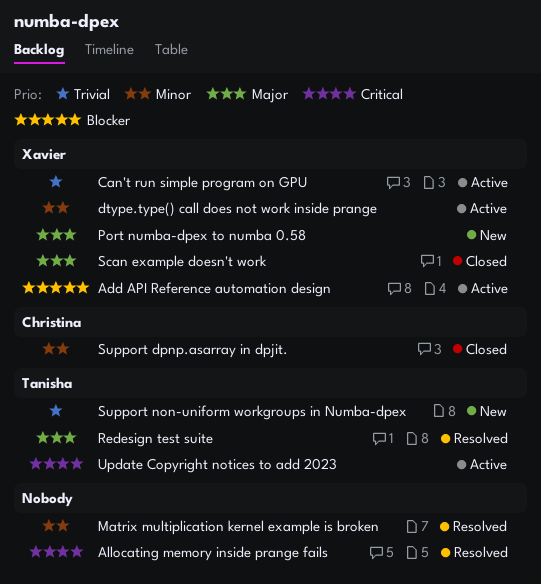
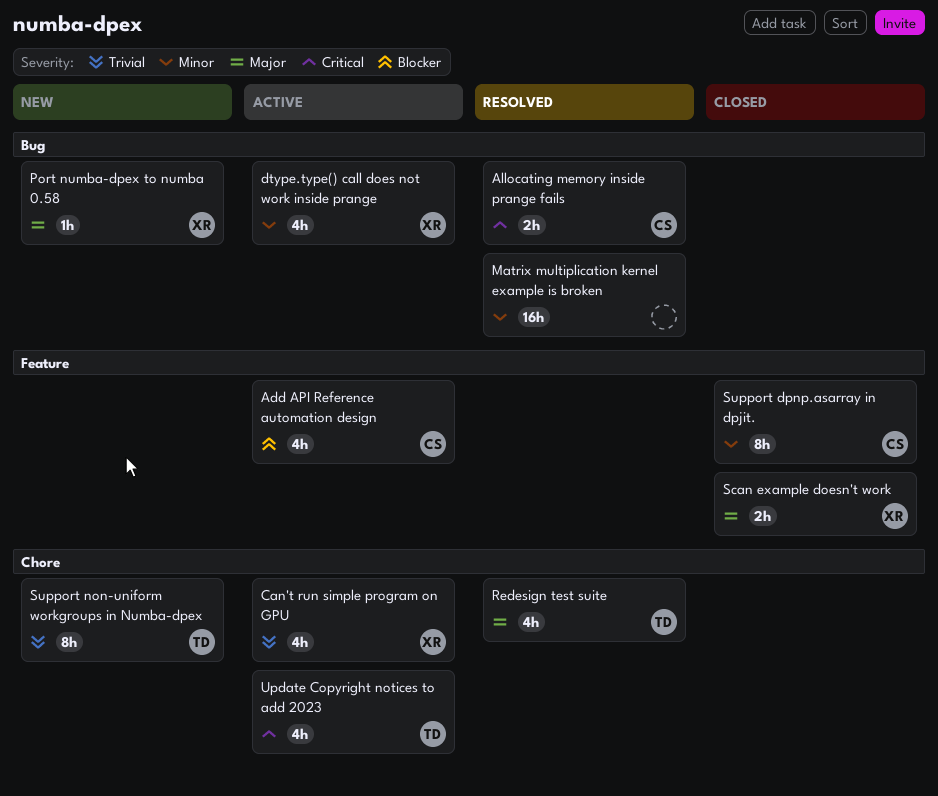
Add API Reference automation design, owner: Xavier -> Christina
Allocating memory inside prange fails, owner: none -> Christina

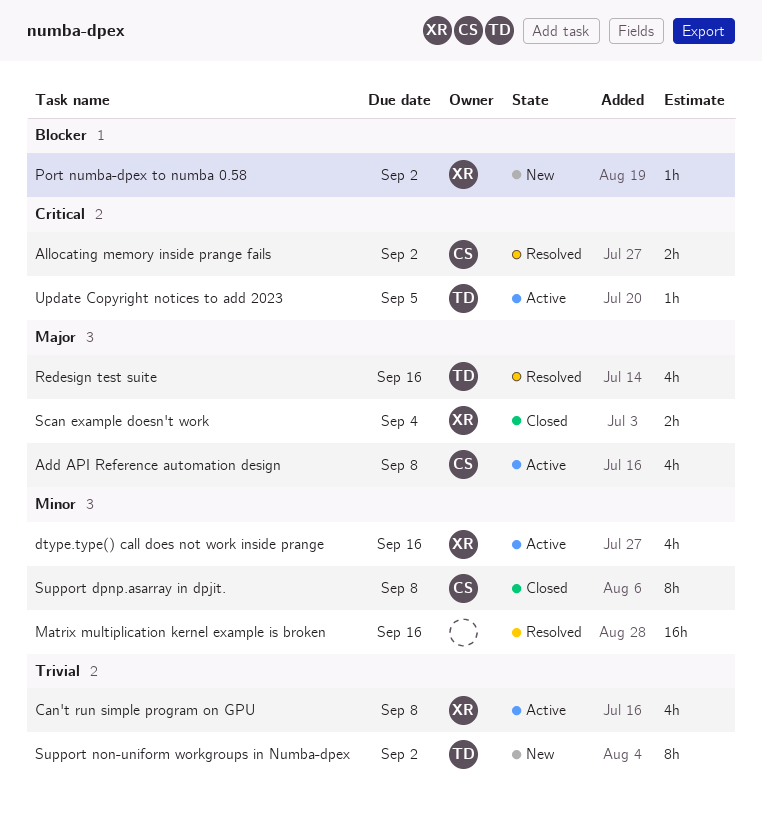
Add API Reference automation design, priority: Blocker -> Major
Port numba-dpex to numba 0.58, priority: Major -> Blocker
Update Copyright notices to add 2023, estimate: 4h -> 1h

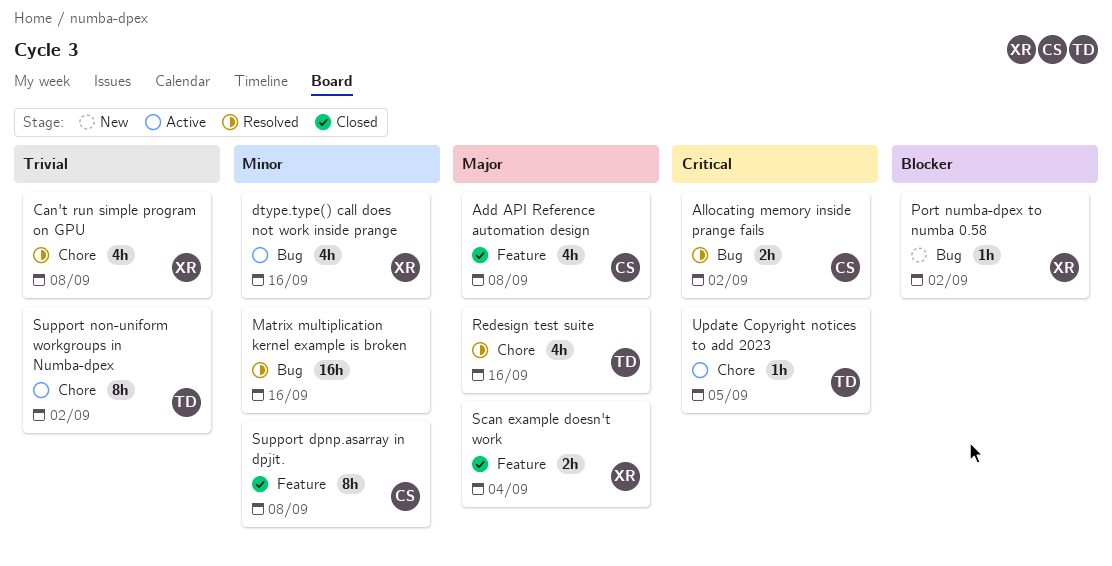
Add API Reference automation design, status: Active -> Closed
Can't run simple program on GPU, status: Active -> Resolved
Support non-uniform workgroups in Numba-dpex, status: New -> Active

